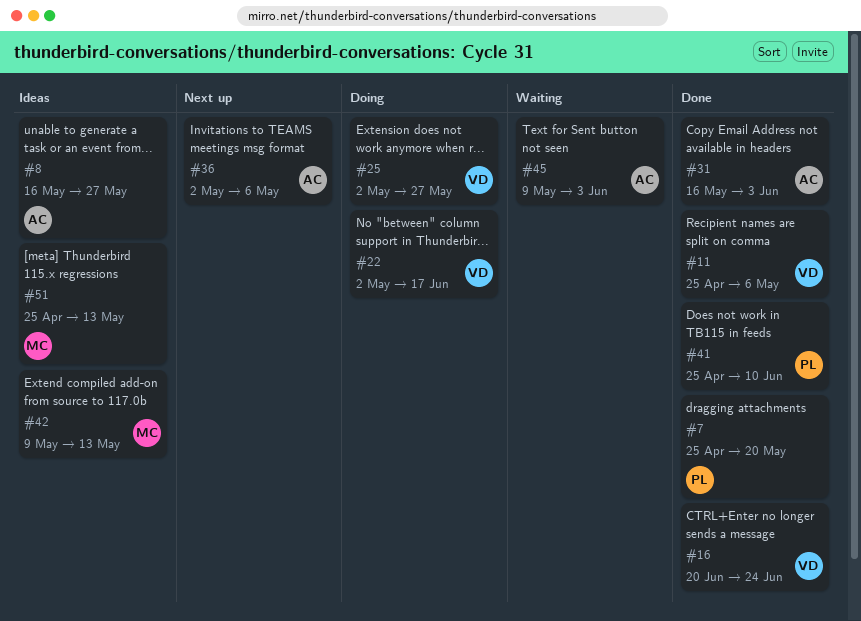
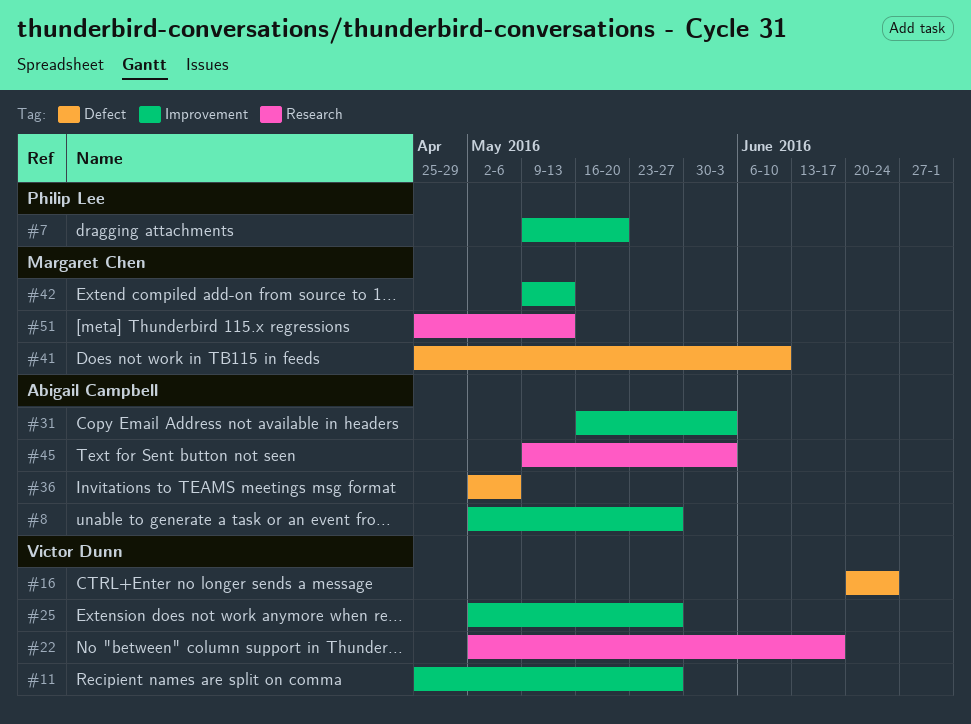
#7, start: Apr 25 -> May 9
#8, start: May 16 -> May 2
#11, due: May 6 -> May 27
#41, owner: Philip Lee -> Margaret Chen

